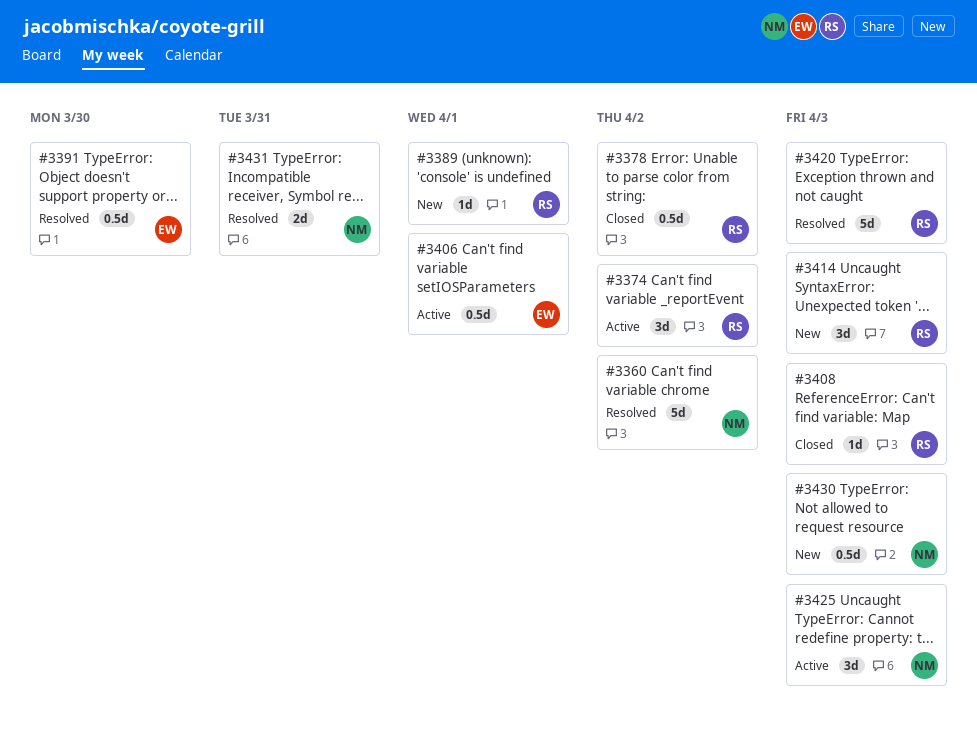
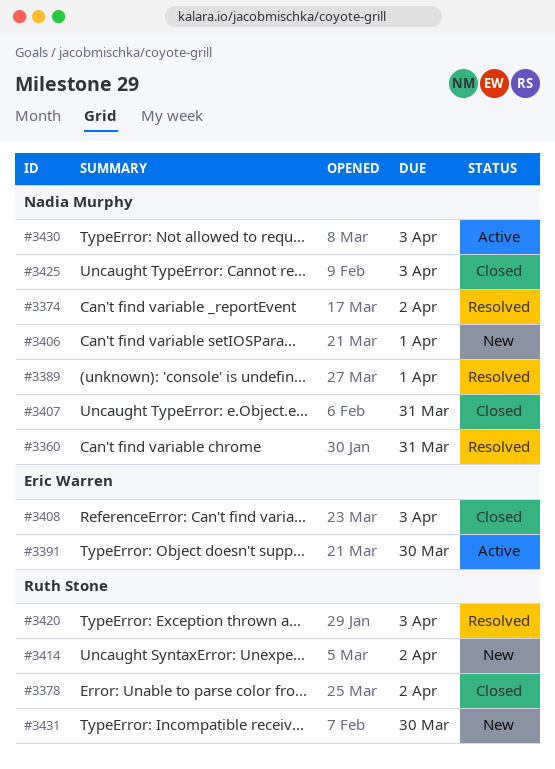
#3360, due: Apr 2 -> Mar 31
#3374, status: Active -> Resolved
#3374, owner: Ruth Stone -> Nadia Murphy
#3389, status: New -> Resolved
#3389, owner: Ruth Stone -> Nadia Murphy
#3391, status: Resolved -> Active
#3406, status: Active -> New
#3406, owner: Eric Warren -> Nadia Murphy
#3407: none -> present
#3408, owner: Ruth Stone -> Eric Warren
#3414, due: Apr 3 -> Apr 2
#3425, status: Active -> Closed
#3430, status: New -> Active
#3431, status: Resolved -> New
#3431, owner: Nadia Murphy -> Ruth Stone
#3431, due: Mar 31 -> Mar 30

